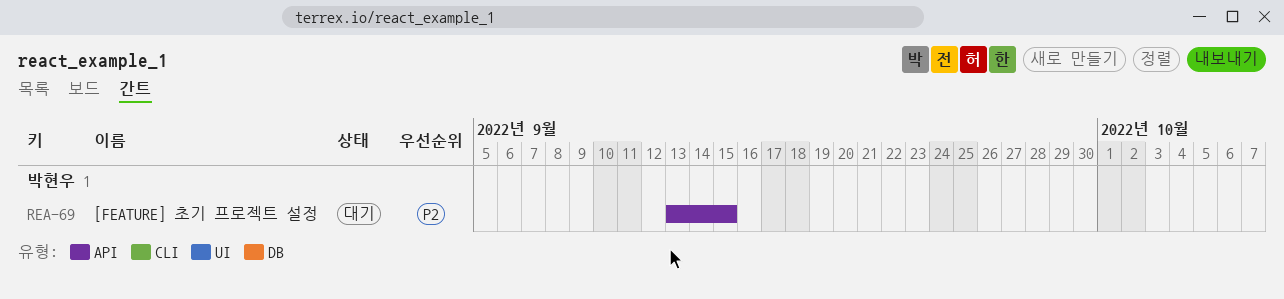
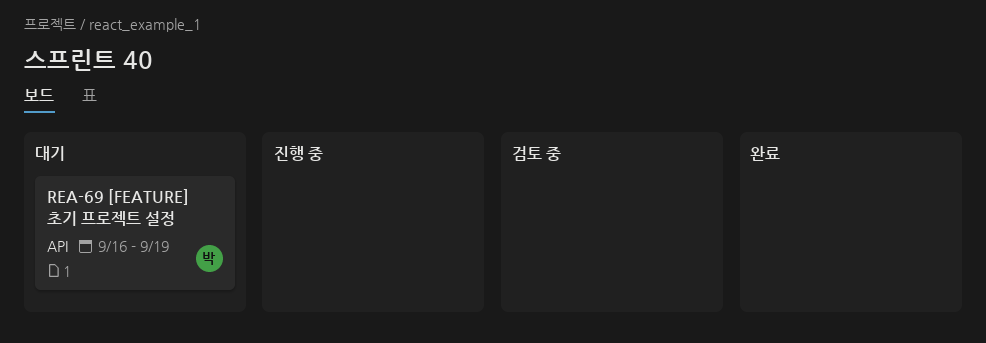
REA-69, start: Sep 13 -> Sep 16
REA-69, due: Sep 15 -> Sep 19

